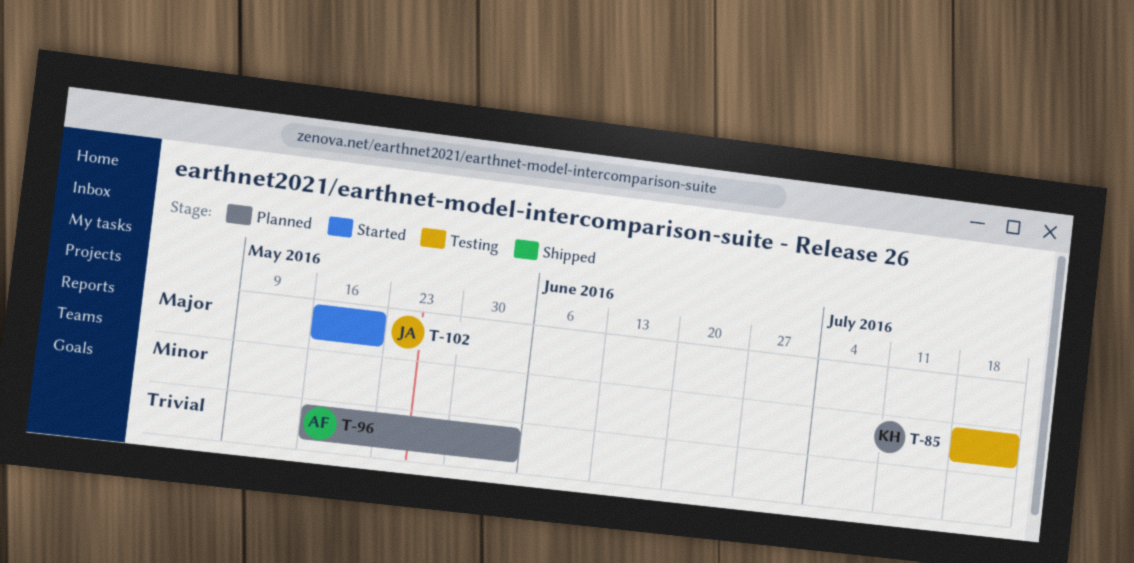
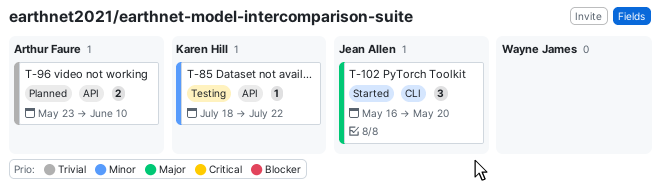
T-96, start: May 16 -> May 23
T-96, due: Jun 3 -> Jun 10

